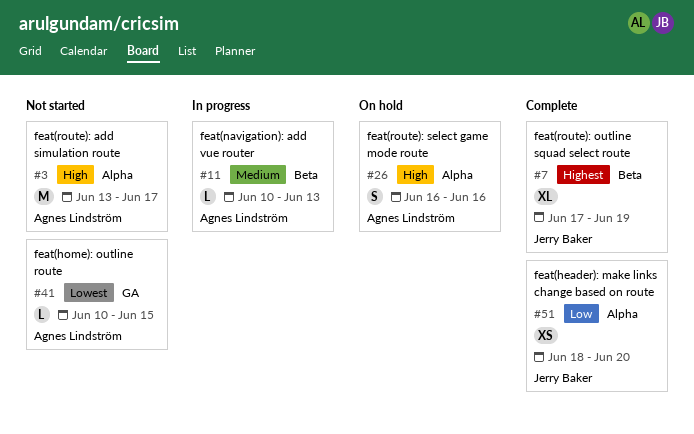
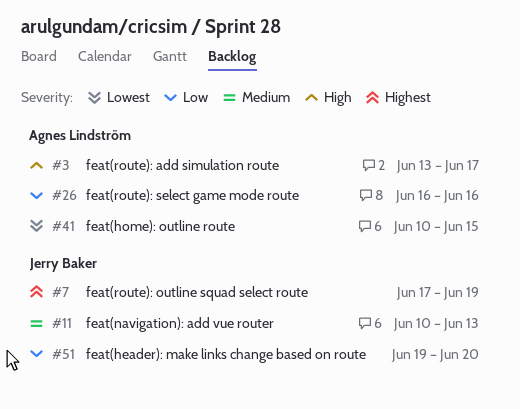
#11, owner: Agnes Lindström -> Jerry Baker
#26, priority: High -> Low
#51, start: Jun 18 -> Jun 19

